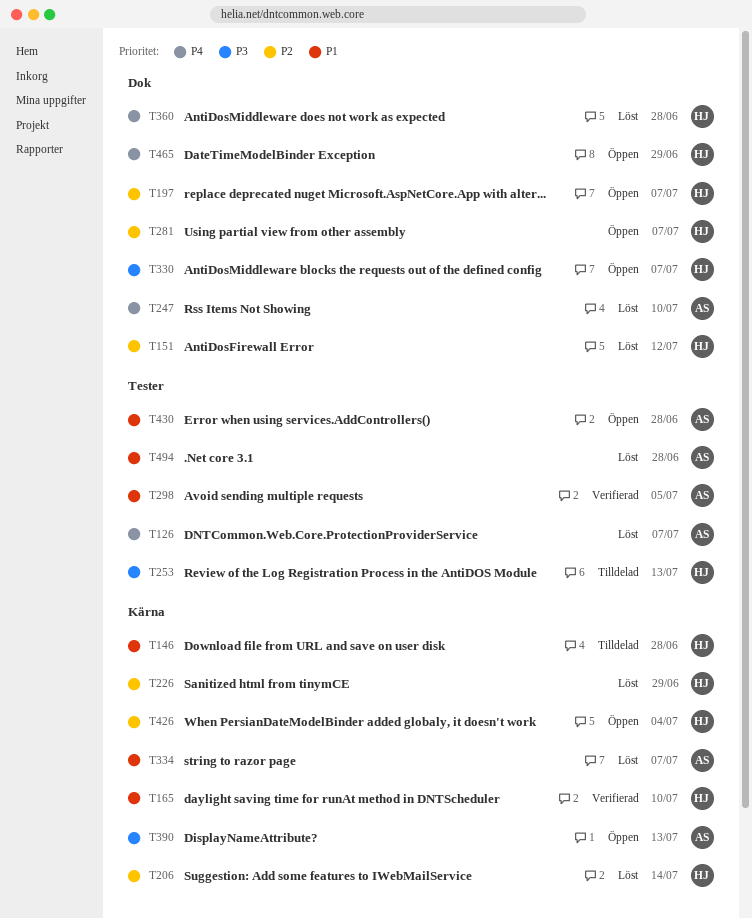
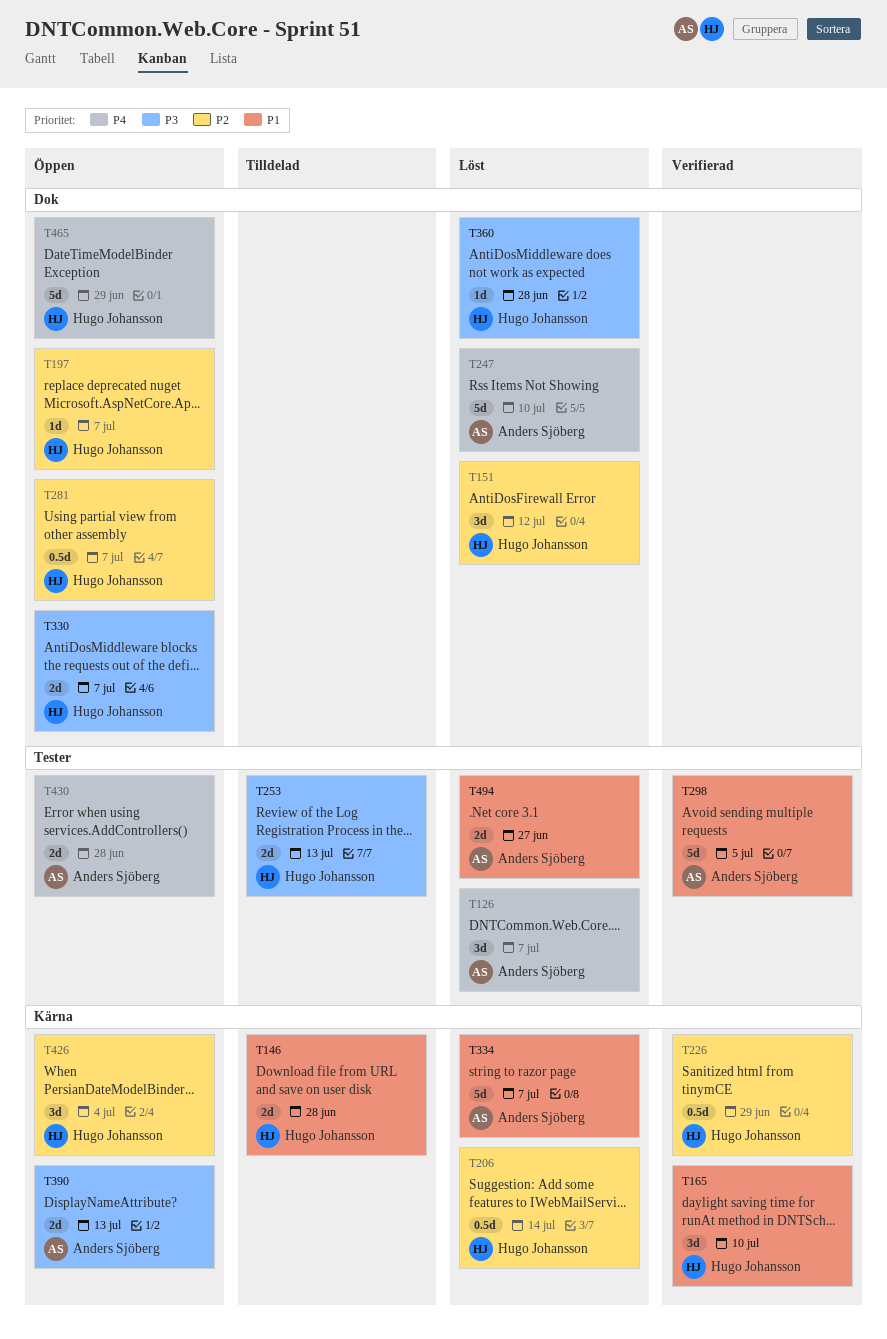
T226, status: Löst -> Verifierad
T360, priority: P4 -> P3
T430, priority: P1 -> P4
T494, due: Jun 28 -> Jun 27

